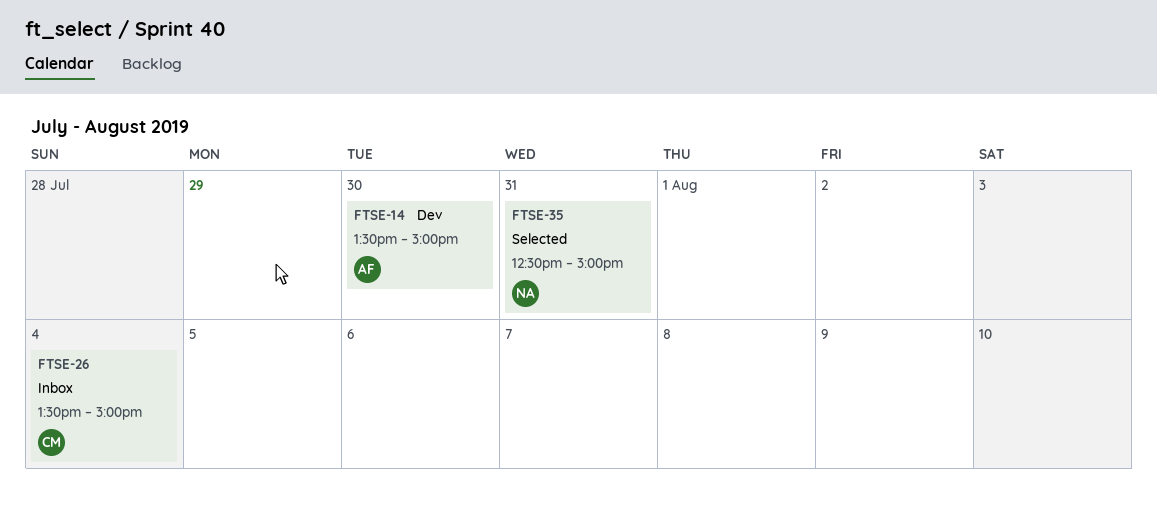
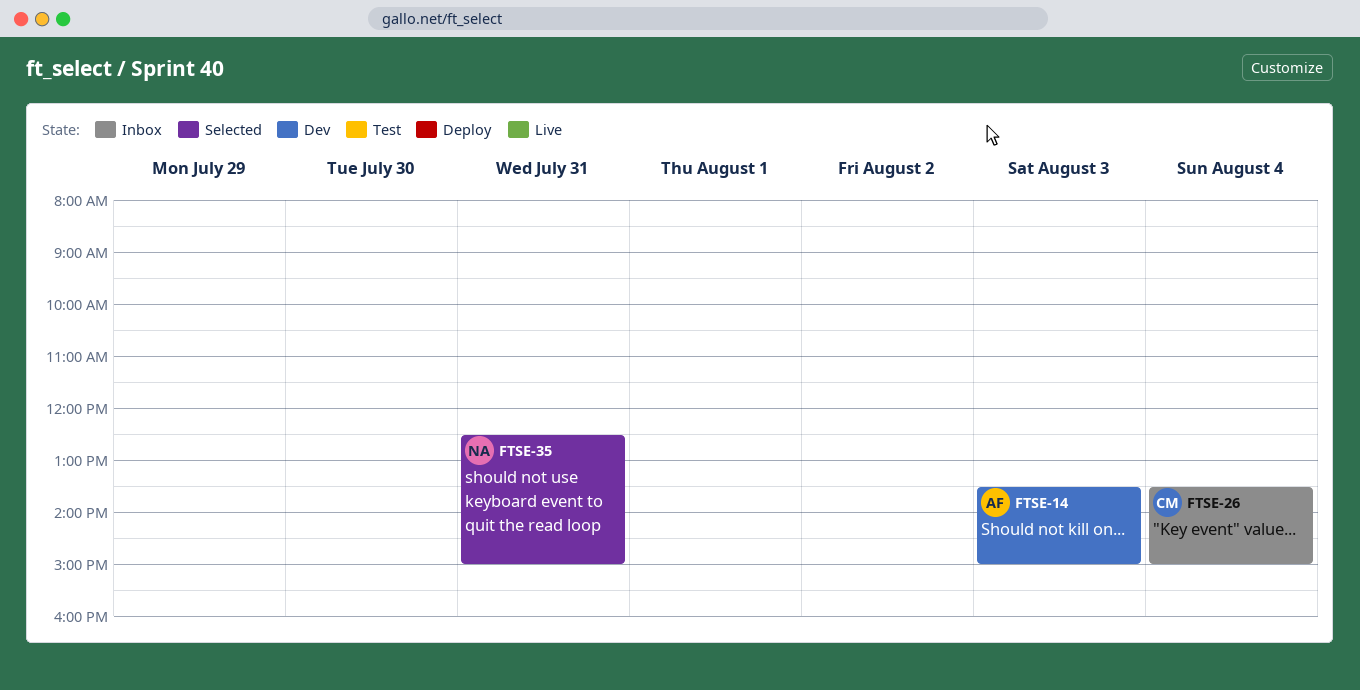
FTSE-14, day: Jul 30 -> Aug 3

